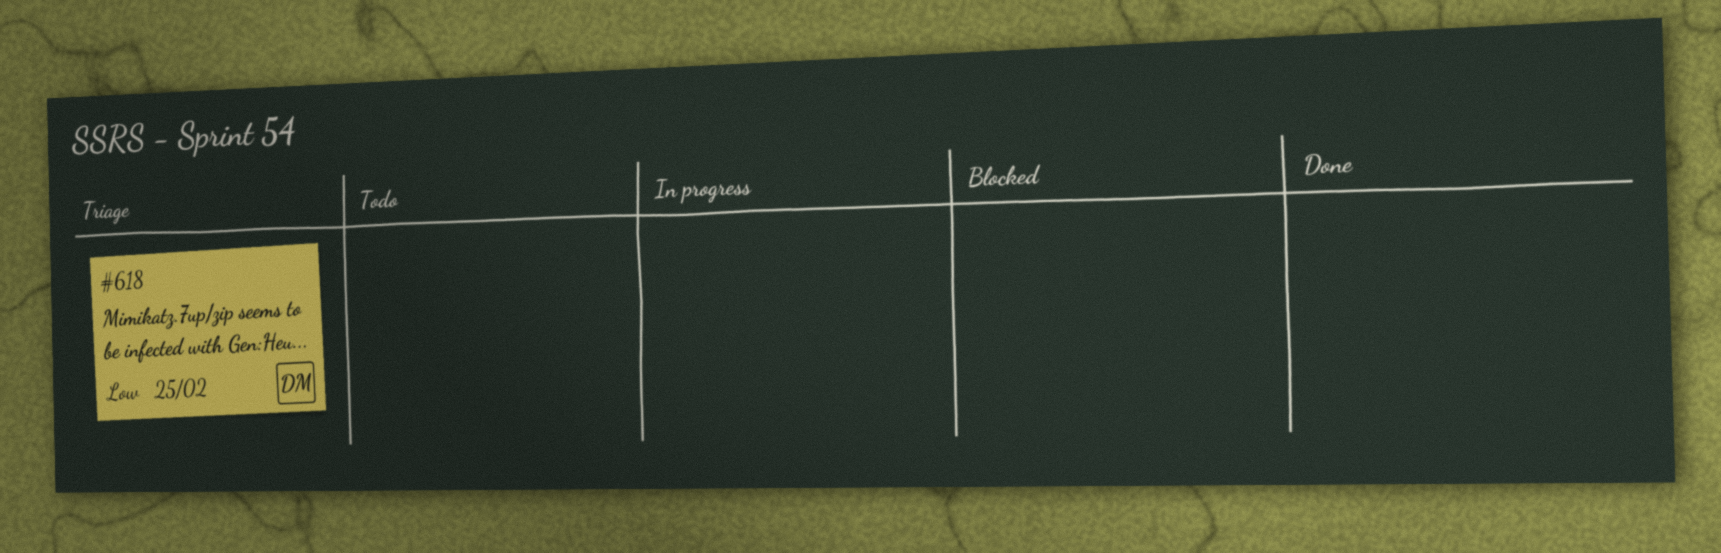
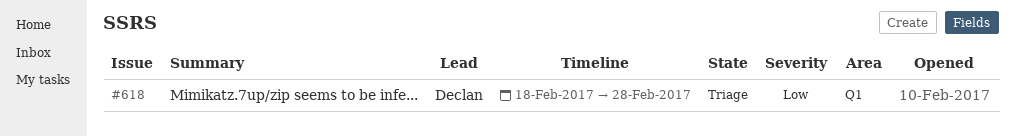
#618, due: Feb 25 -> Feb 28

